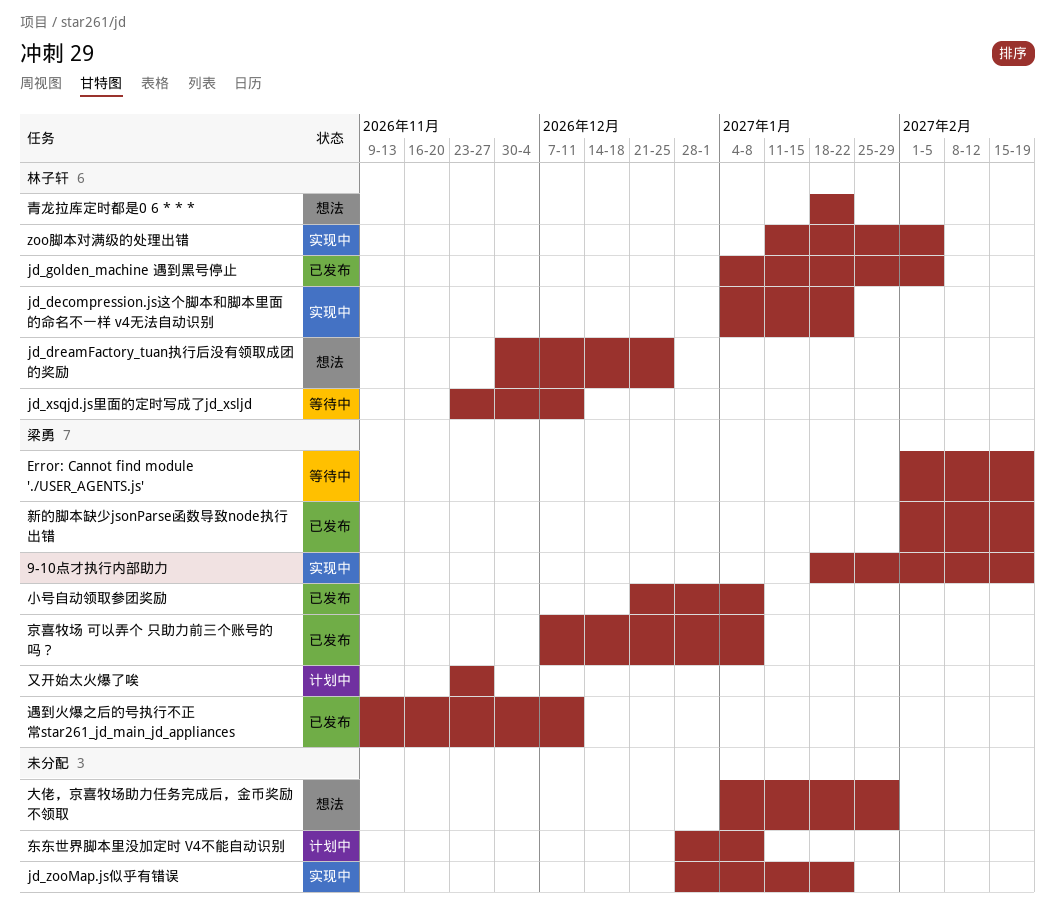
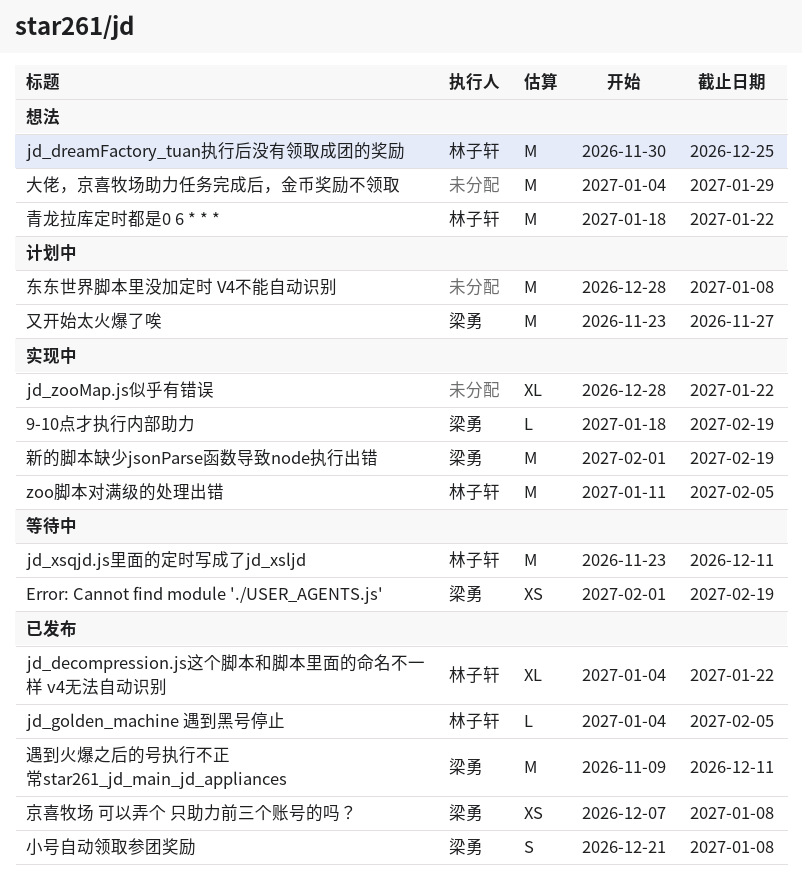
jd_decompression.js这个脚本和脚本里面的命名不一样 v4无法自动识别, status: 实现中 -> 已发布
新的脚本缺少jsonParse函数导致node执行出错, status: 已发布 -> 实现中

